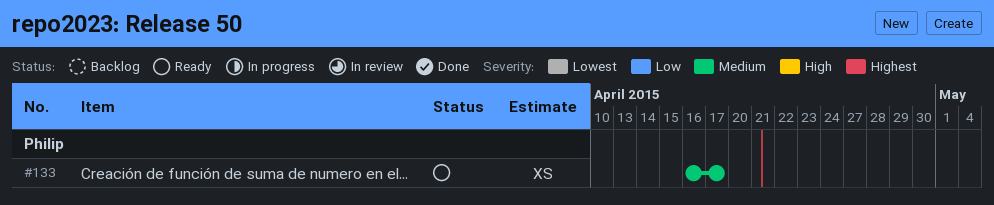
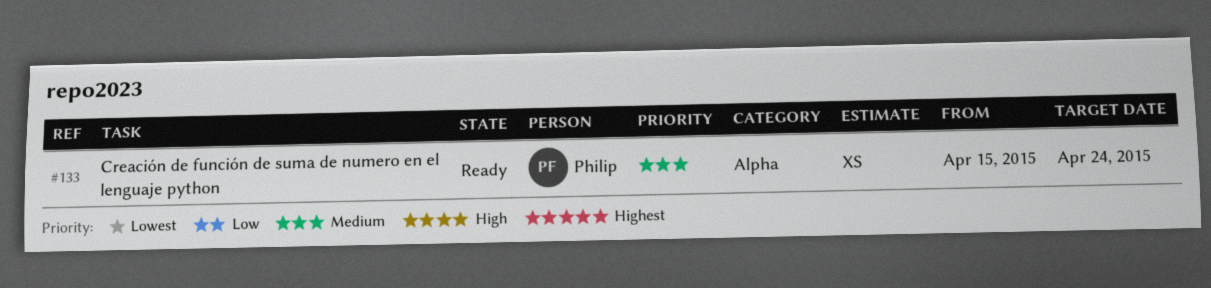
#133, start: Apr 16 -> Apr 15
#133, due: Apr 17 -> Apr 24

